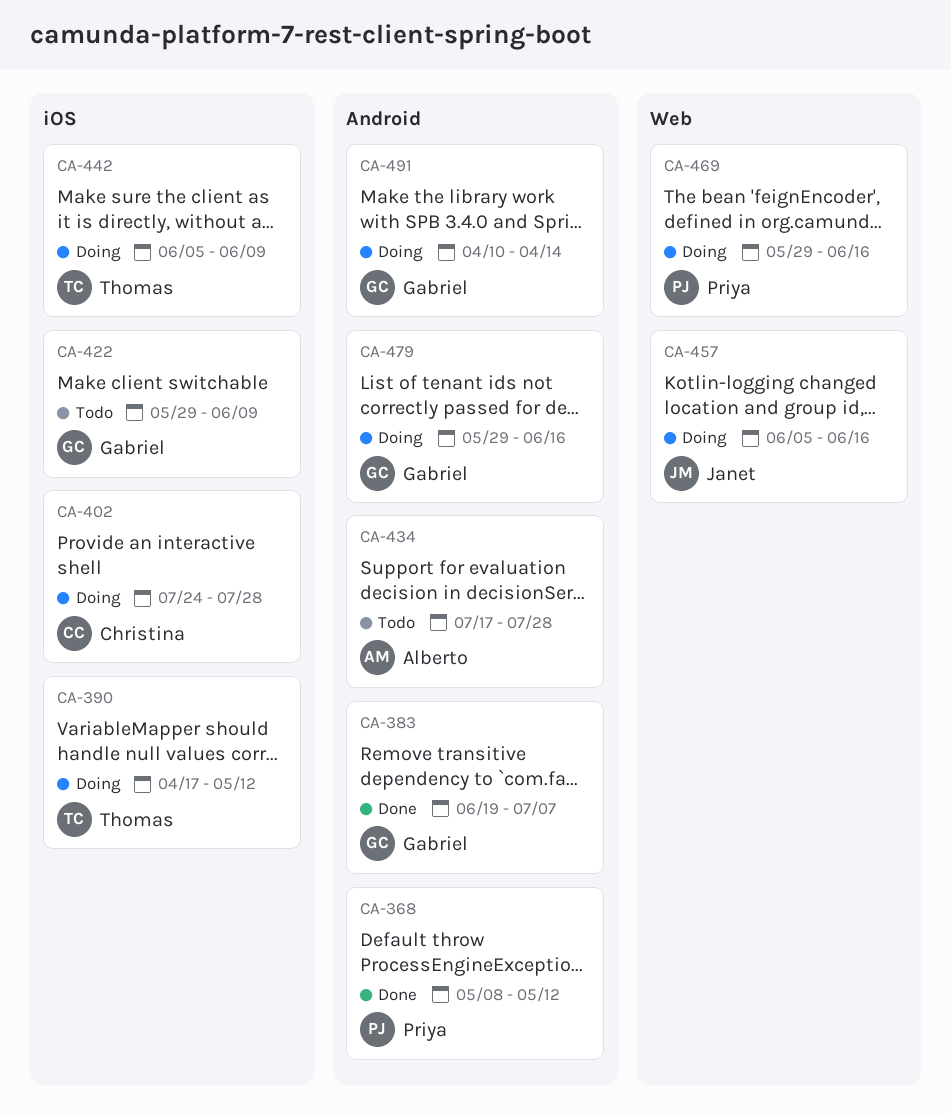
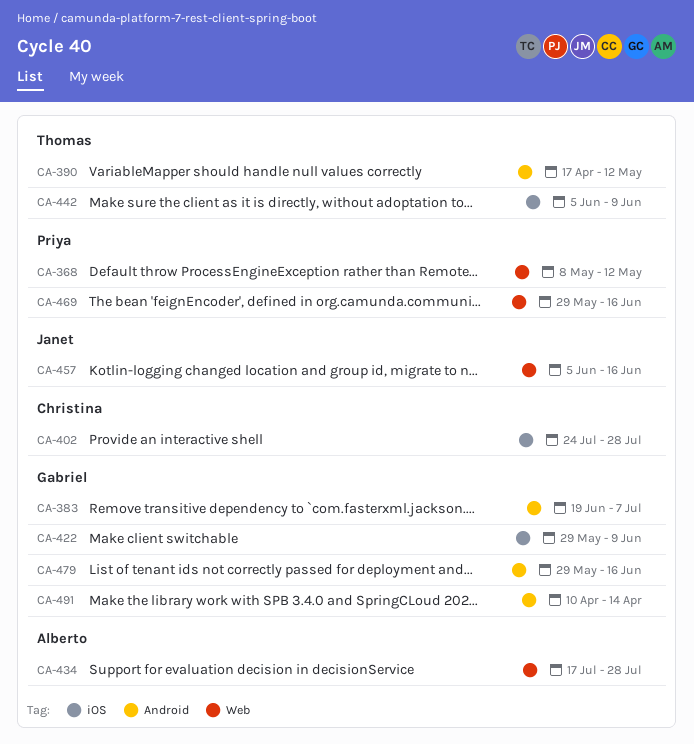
CA-368, label: Android -> Web
CA-390, label: iOS -> Android
CA-434, label: Android -> Web

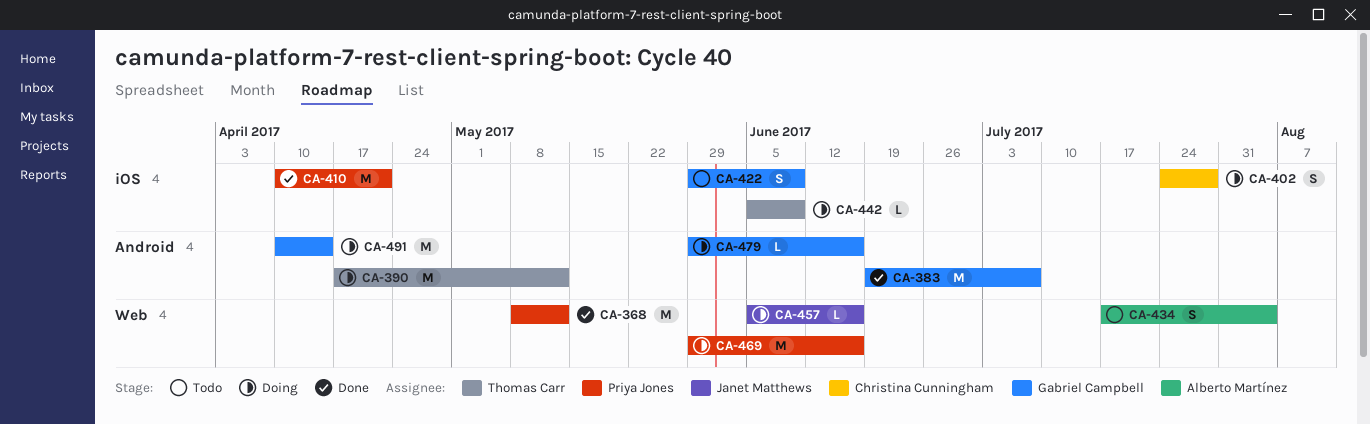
CA-410: none -> present
CA-434, due: Jul 28 -> Aug 4

